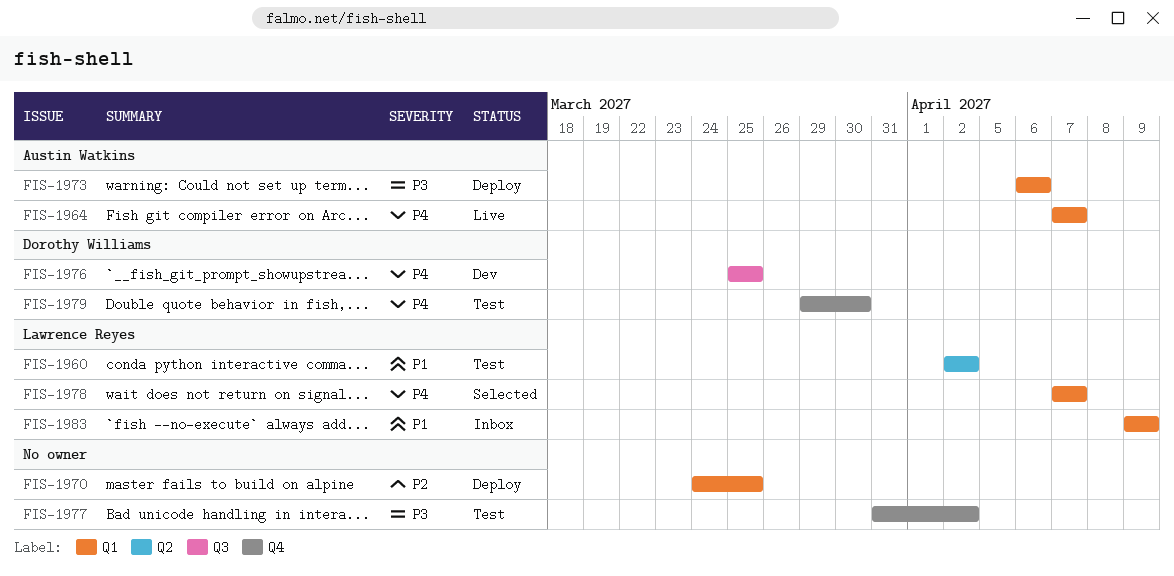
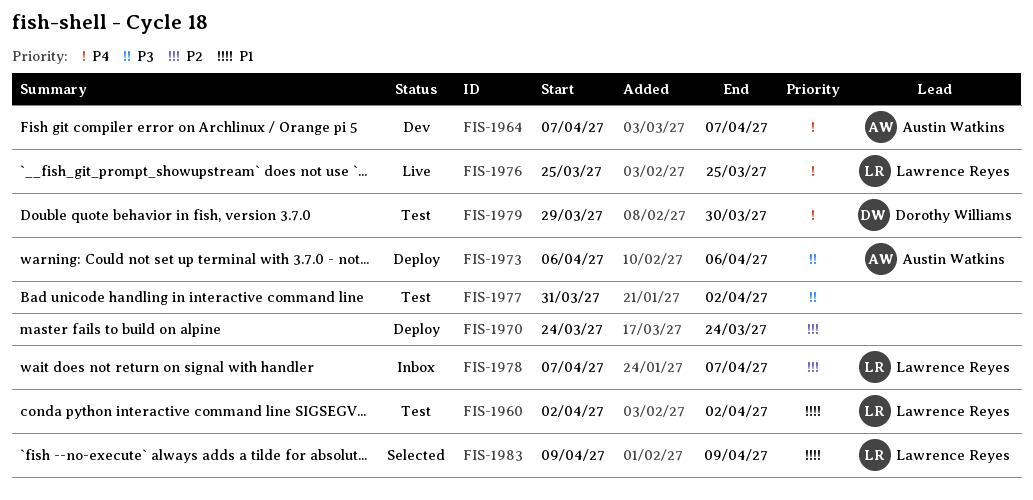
FIS-1964, status: Live -> Dev
FIS-1970, due: Mar 25 -> Mar 24
FIS-1976, status: Dev -> Live
FIS-1976, owner: Dorothy Williams -> Lawrence Reyes
FIS-1978, status: Selected -> Inbox
FIS-1978, priority: P4 -> P2
FIS-1983, status: Inbox -> Selected

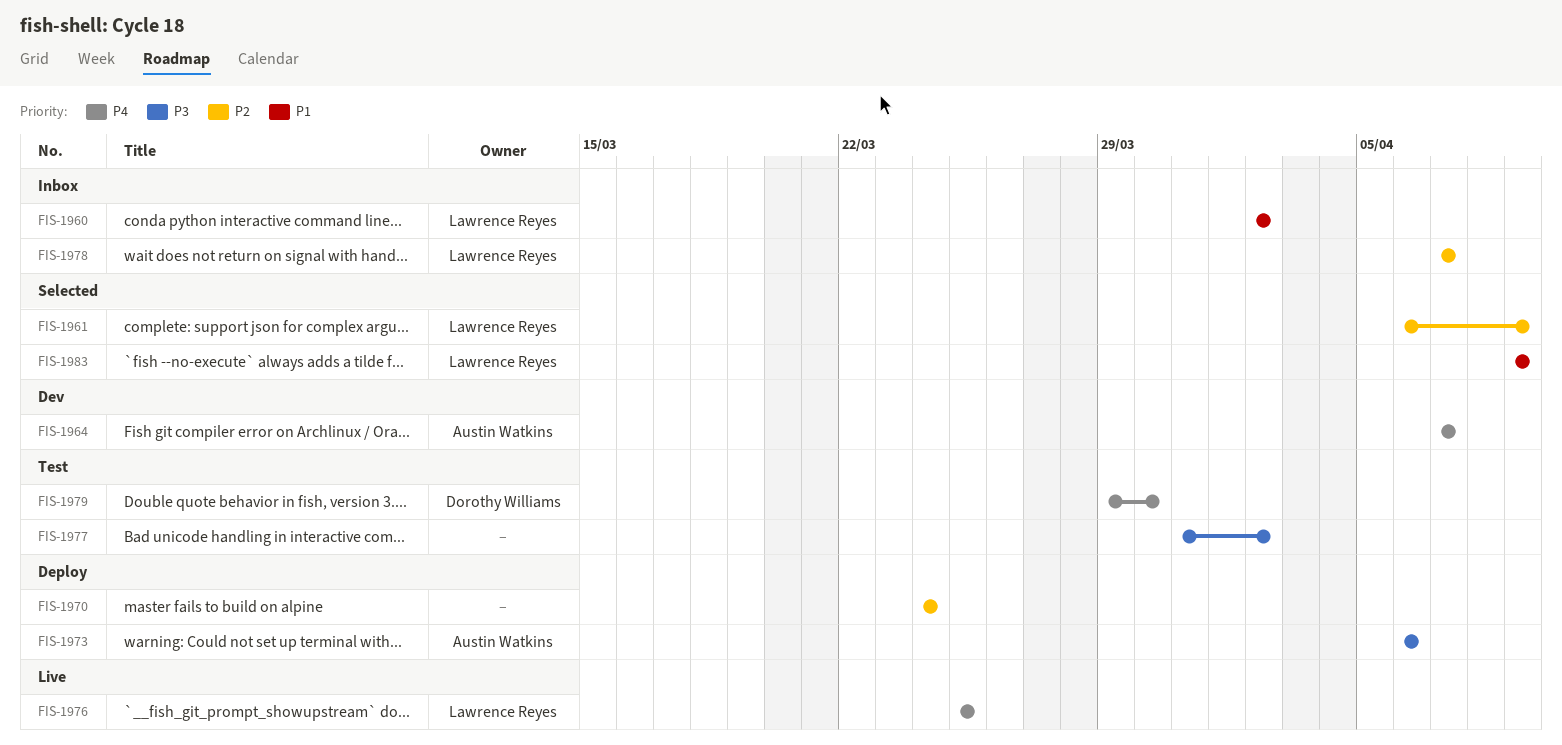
FIS-1960, status: Test -> Inbox
FIS-1961: none -> present

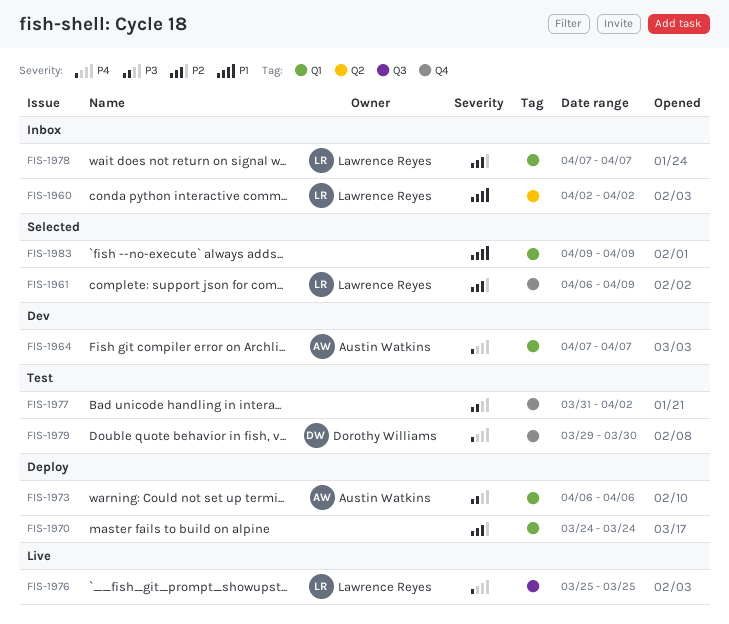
FIS-1983, owner: Lawrence Reyes -> none

